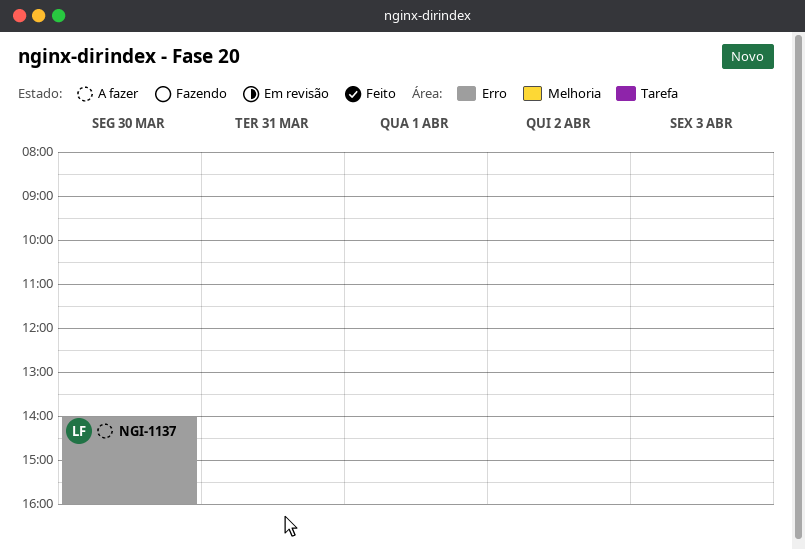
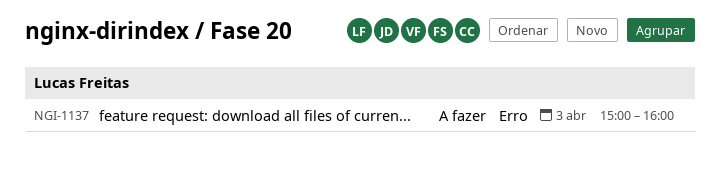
NGI-1137, day: Mar 30 -> Apr 3
NGI-1137, begins: 14:00 -> 15:00

